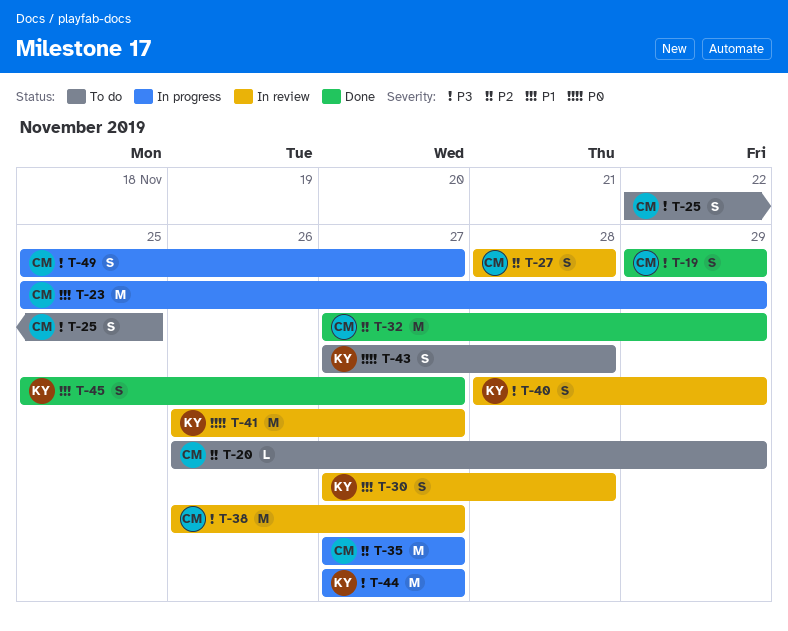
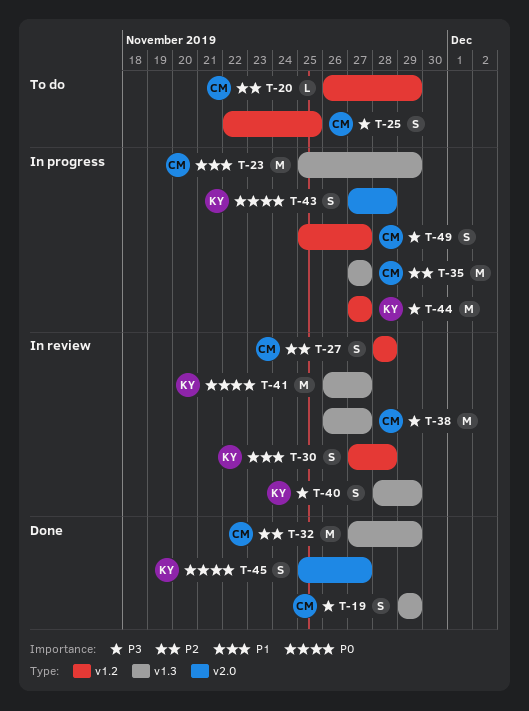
T-43, status: To do -> In progress
T-45, priority: P1 -> P0

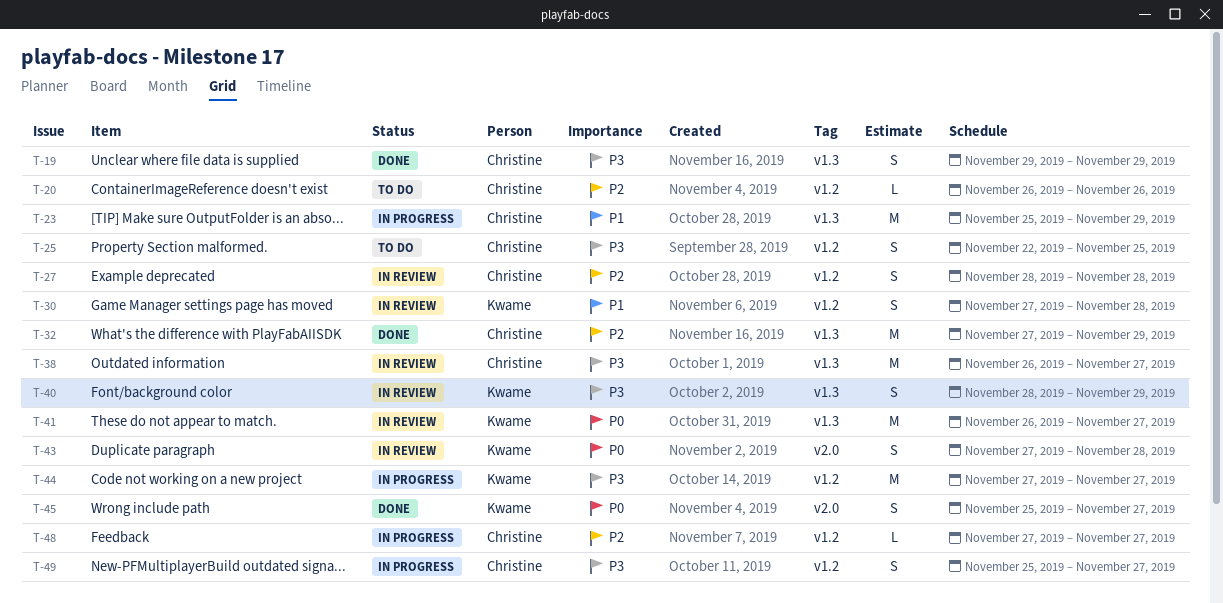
T-20, due: Nov 29 -> Nov 26
T-35: present -> none
T-43, status: In progress -> In review
T-48: none -> present

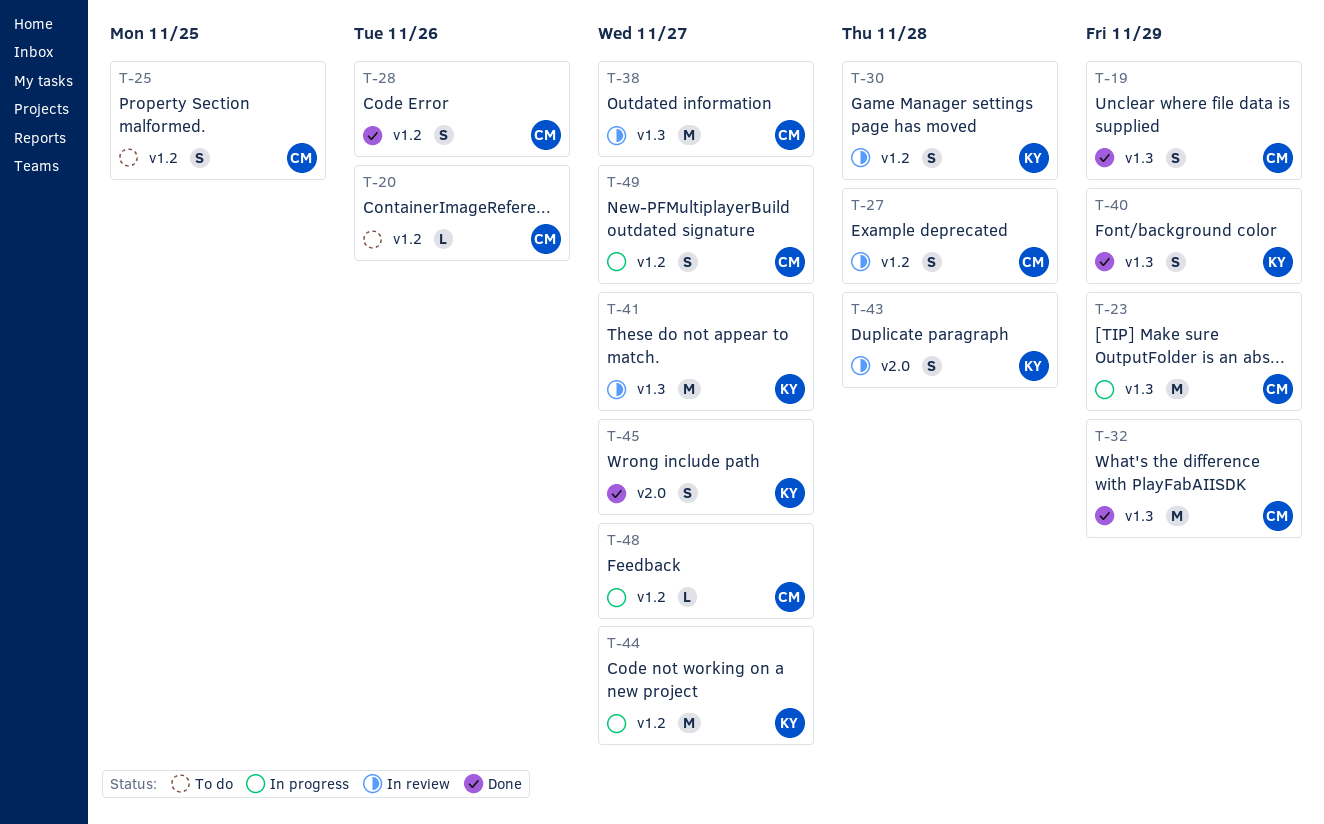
T-28: none -> present
T-40, status: In review -> Done

